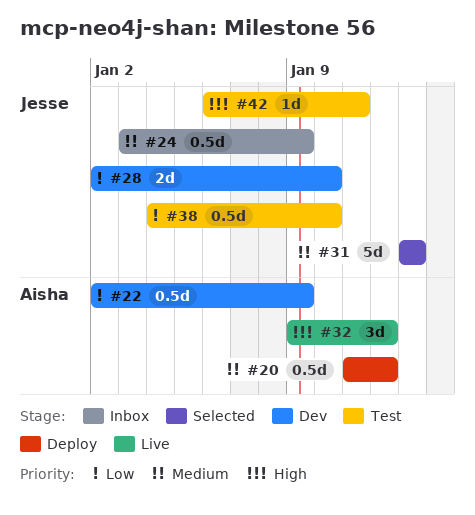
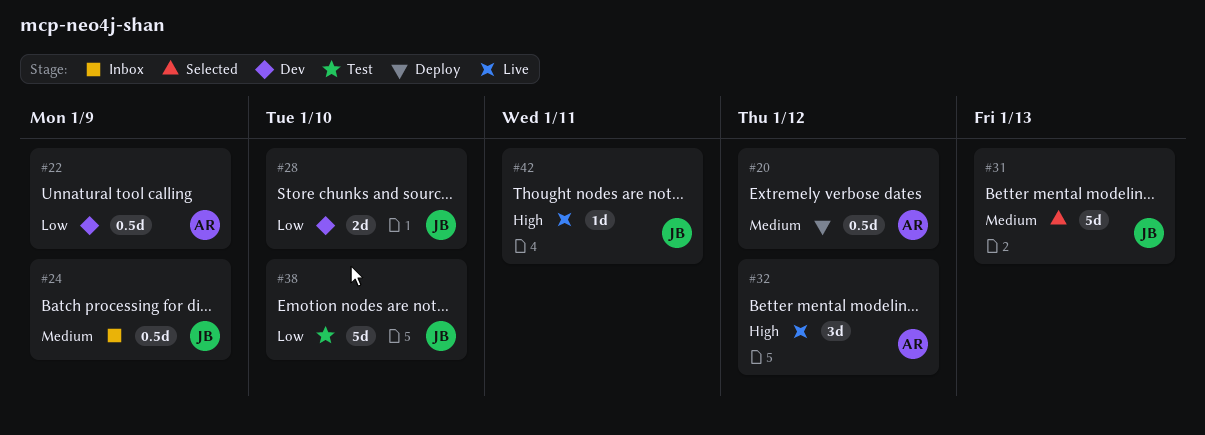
#38, estimate: 0.5d -> 5d
#42, status: Test -> Live

